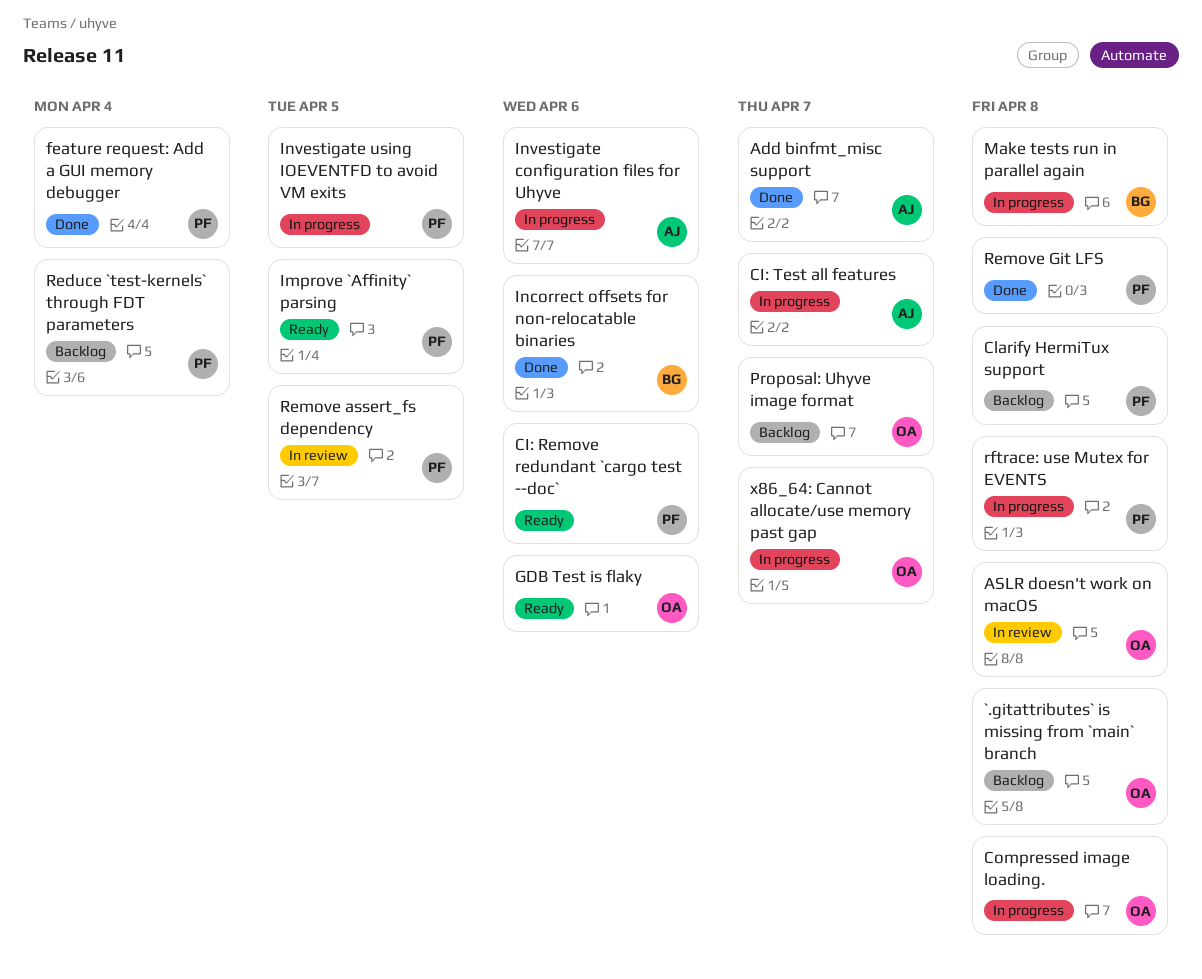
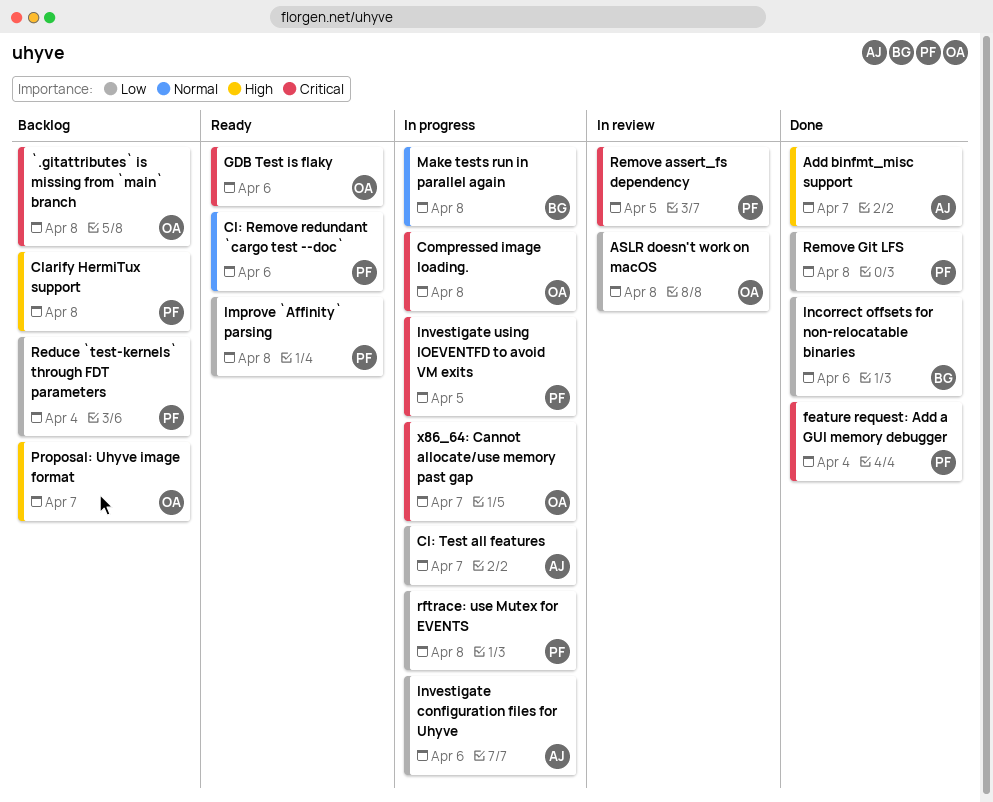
Improve `Affinity` parsing, due: Apr 5 -> Apr 8

